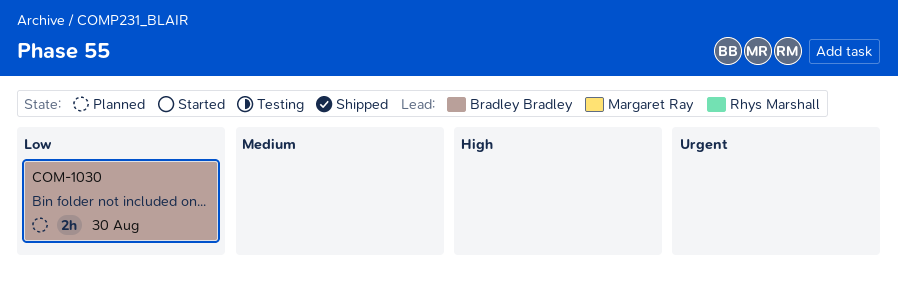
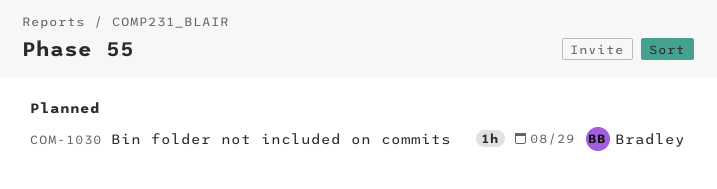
COM-1030, estimate: 2h -> 1h
COM-1030, due: Aug 30 -> Aug 29

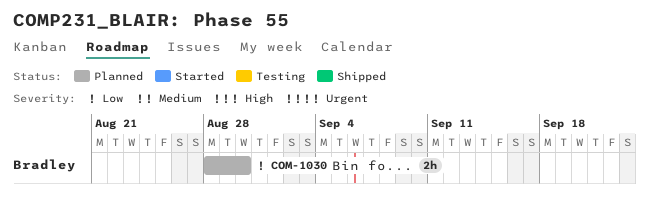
COM-1030, estimate: 1h -> 2h
COM-1030, due: Aug 29 -> Aug 30

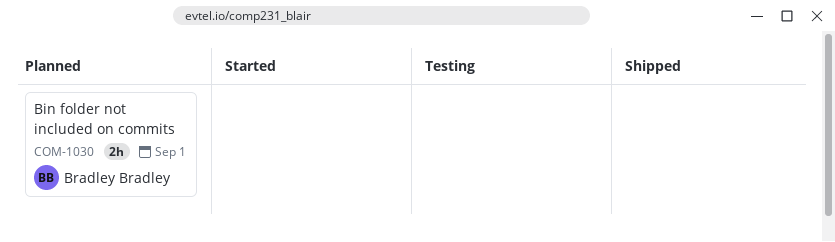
COM-1030, due: Aug 30 -> Sep 1

